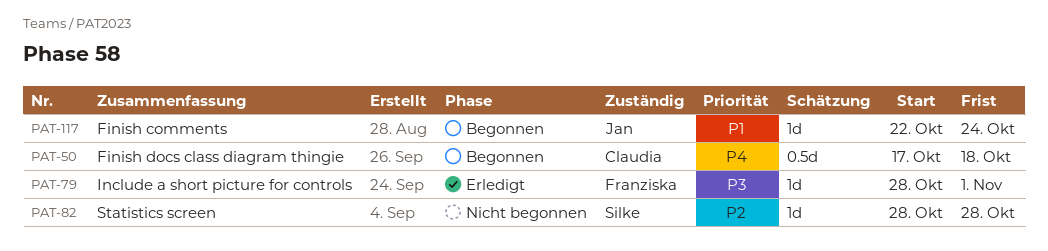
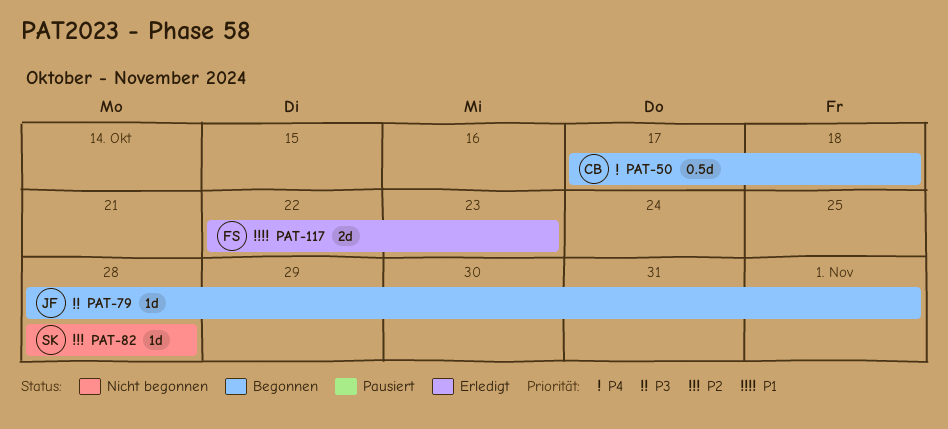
PAT-79, status: Erledigt -> Begonnen
PAT-79, owner: Franziska -> Jan
PAT-117, status: Begonnen -> Erledigt
PAT-117, owner: Jan -> Franziska
PAT-117, estimate: 1d -> 2d
PAT-117, due: Oct 24 -> Oct 23

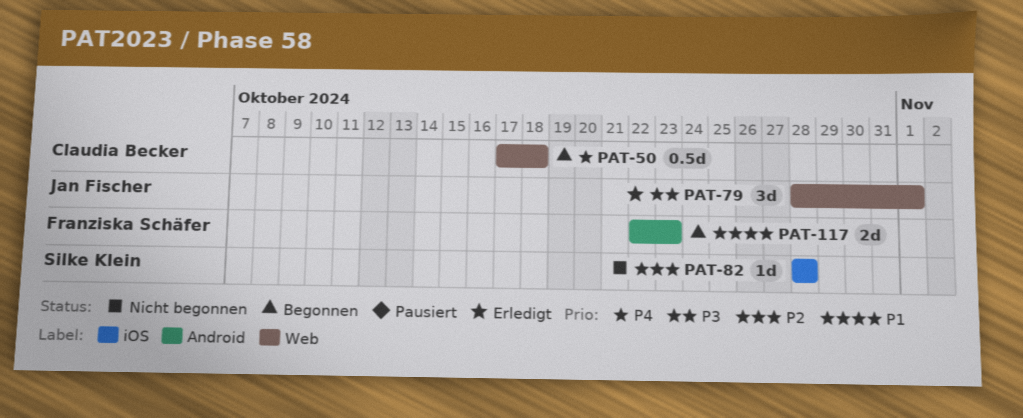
PAT-79, status: Begonnen -> Erledigt
PAT-79, estimate: 1d -> 3d
PAT-117, status: Erledigt -> Begonnen

